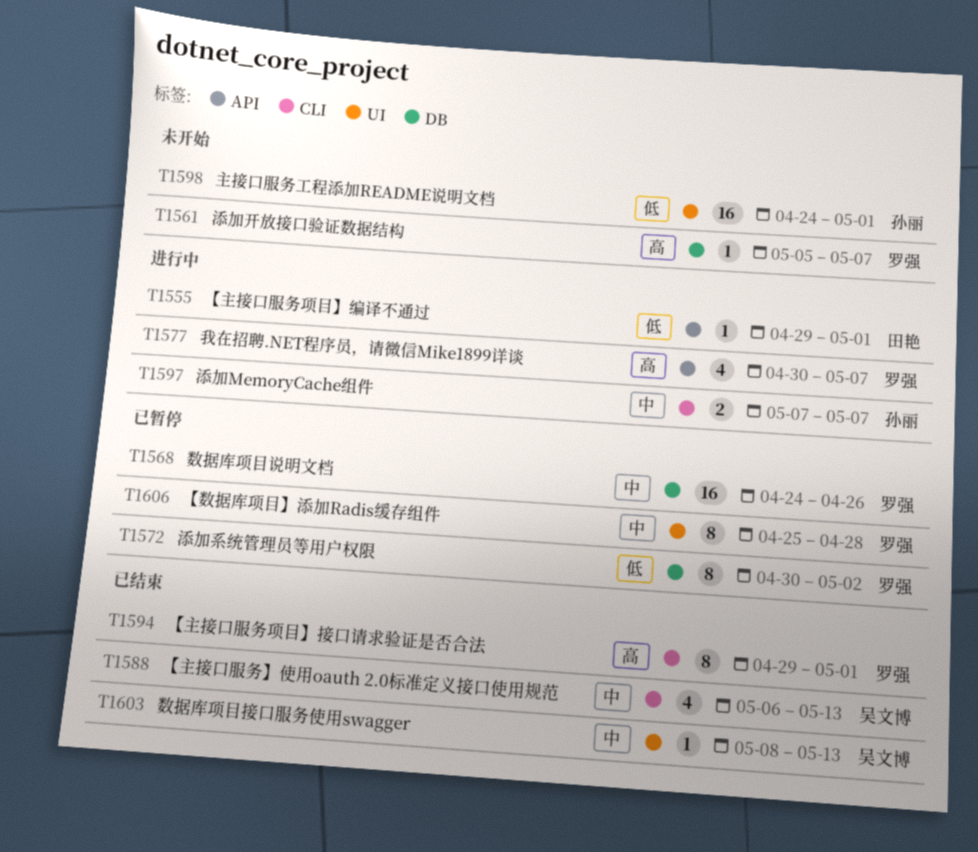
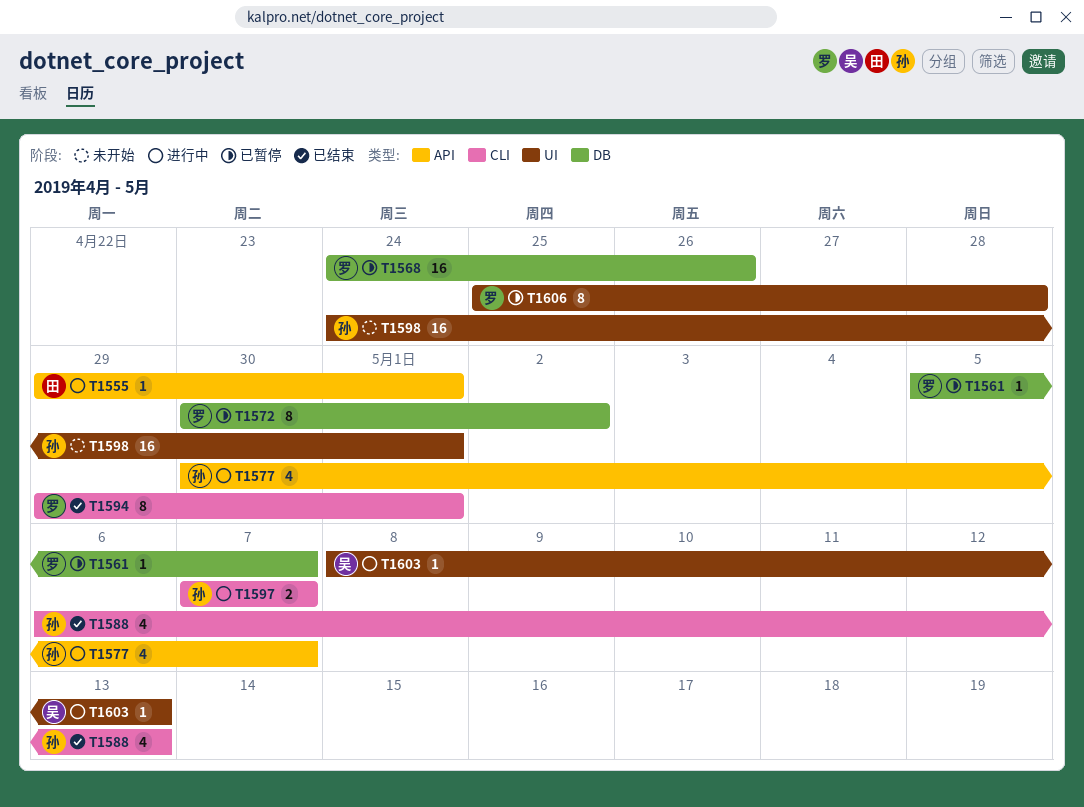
T1561, status: 未开始 -> 已暂停
T1577, owner: 罗强 -> 孙丽
T1588, owner: 吴文博 -> 孙丽
T1603, status: 已结束 -> 进行中

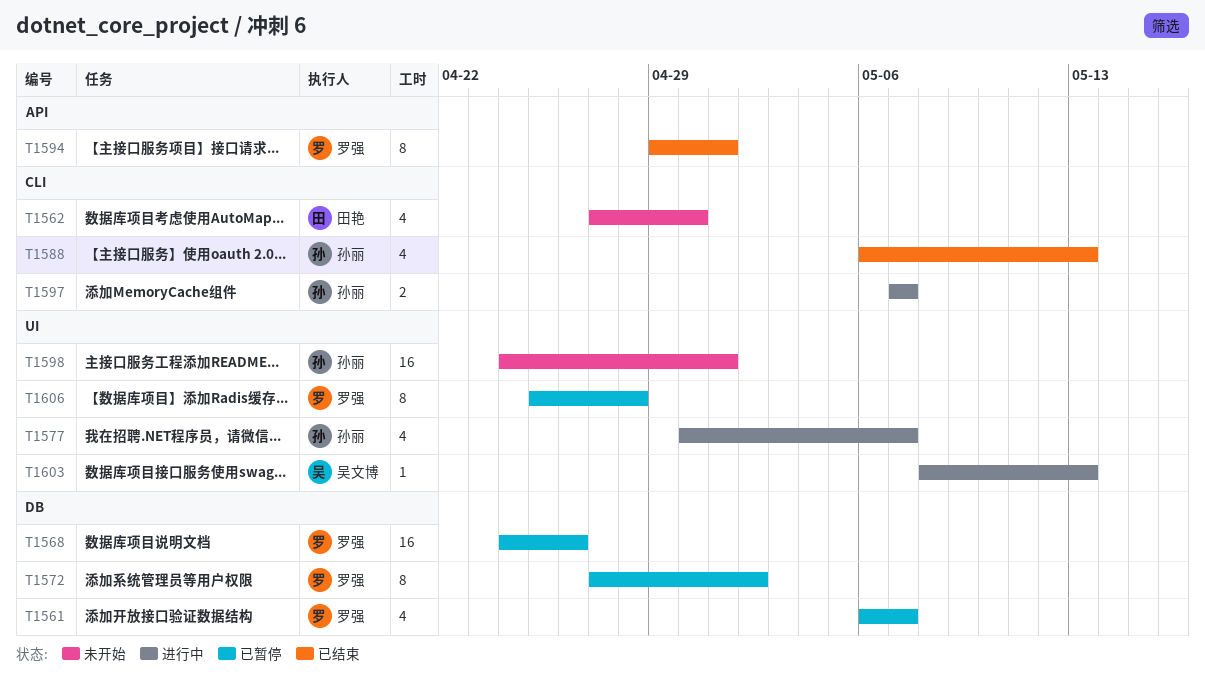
T1555: present -> none
T1561, estimate: 1 -> 4
T1561, start: May 5 -> May 6
T1562: none -> present
T1572, start: Apr 30 -> Apr 27
T1577, label: API -> UI
T1594, label: CLI -> API

